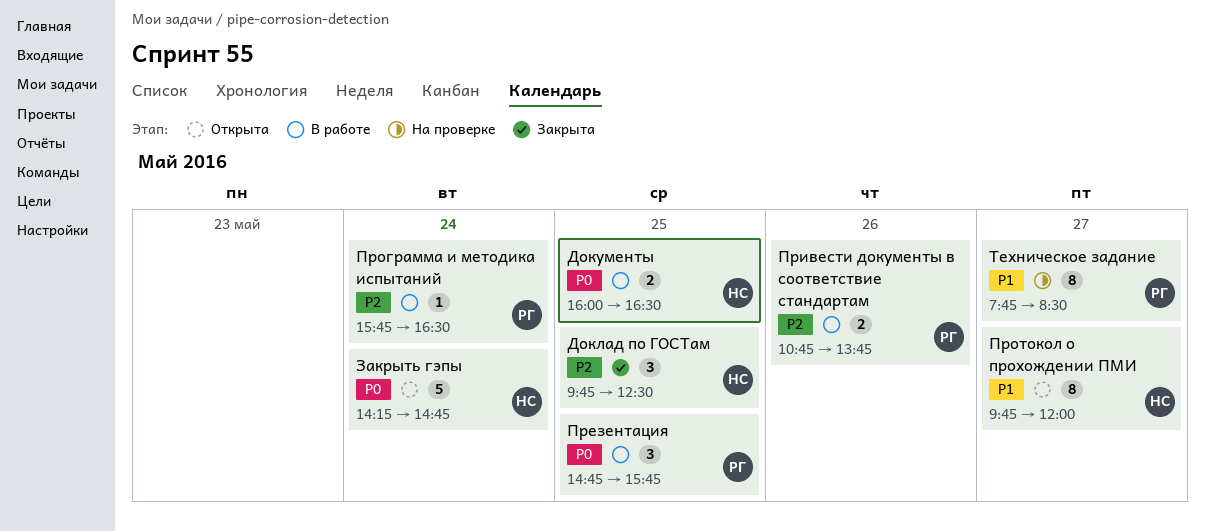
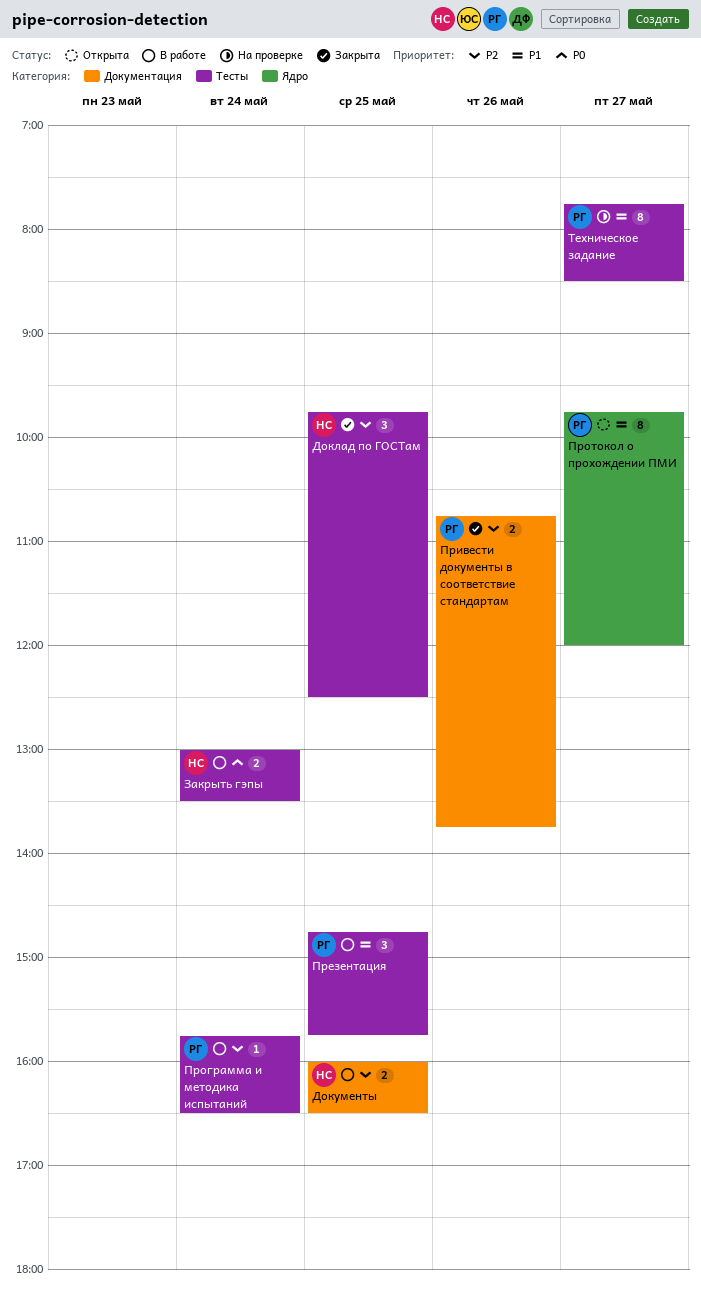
Документы, priority: P0 -> P2
Закрыть гэпы, status: Открыта -> В работе
Закрыть гэпы, estimate: 5 -> 2
Закрыть гэпы, begins: 14:15 -> 13:00
Закрыть гэпы, ends: 14:45 -> 13:30
Презентация, priority: P0 -> P1
Привести документы в соответствие стандартам, status: В работе -> Закрыта
Протокол о прохождении ПМИ, owner: НС -> РГ

